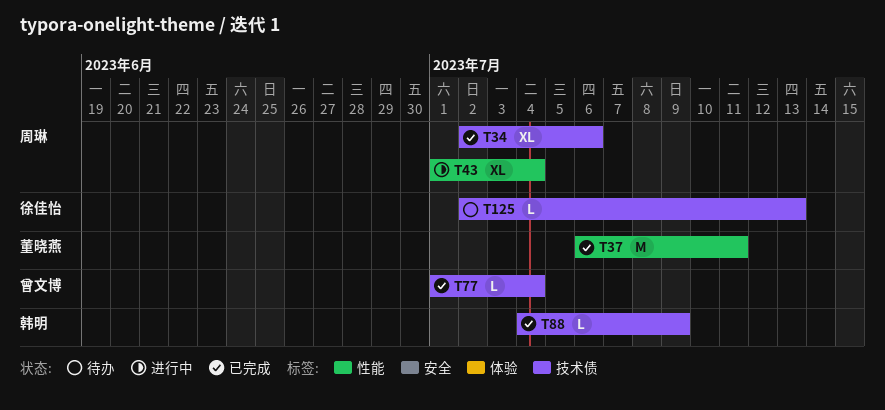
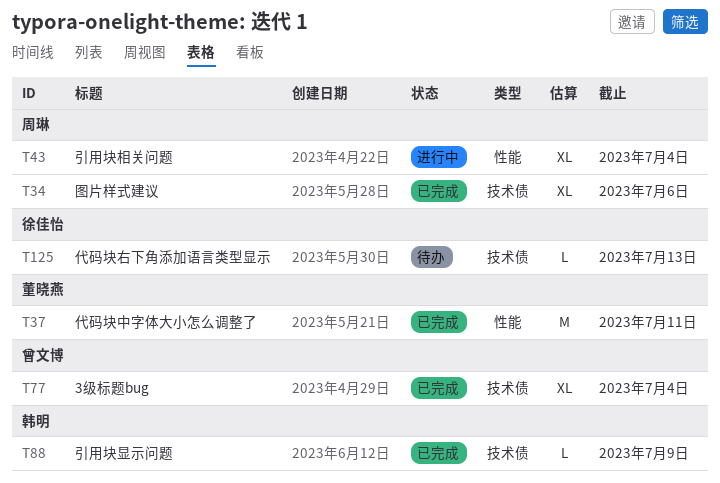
T77, estimate: L -> XL

